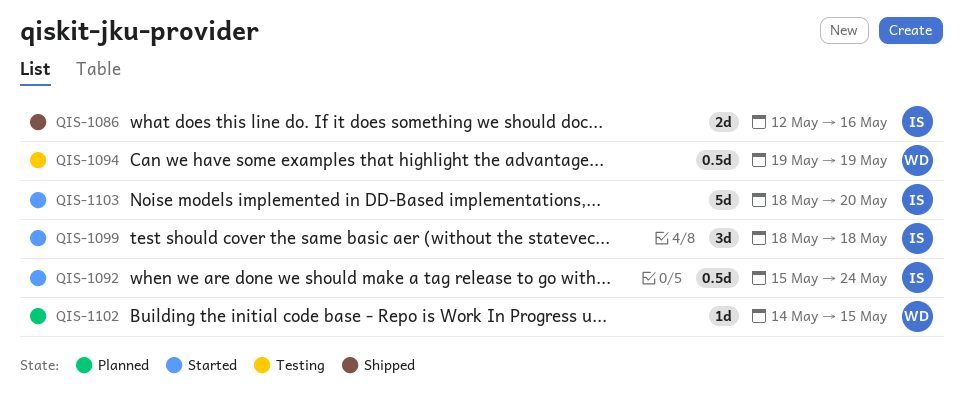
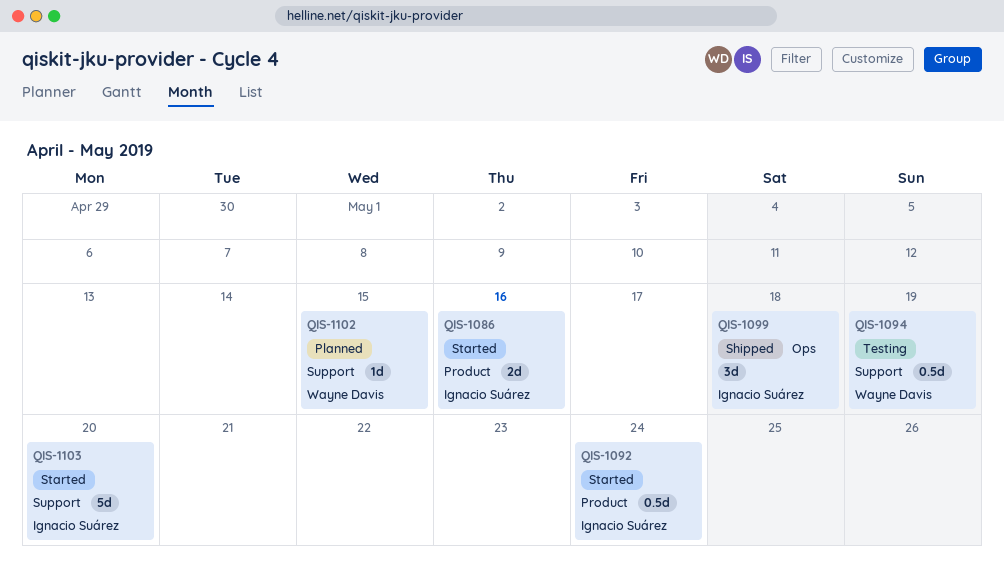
QIS-1086, status: Shipped -> Started
QIS-1099, status: Started -> Shipped

